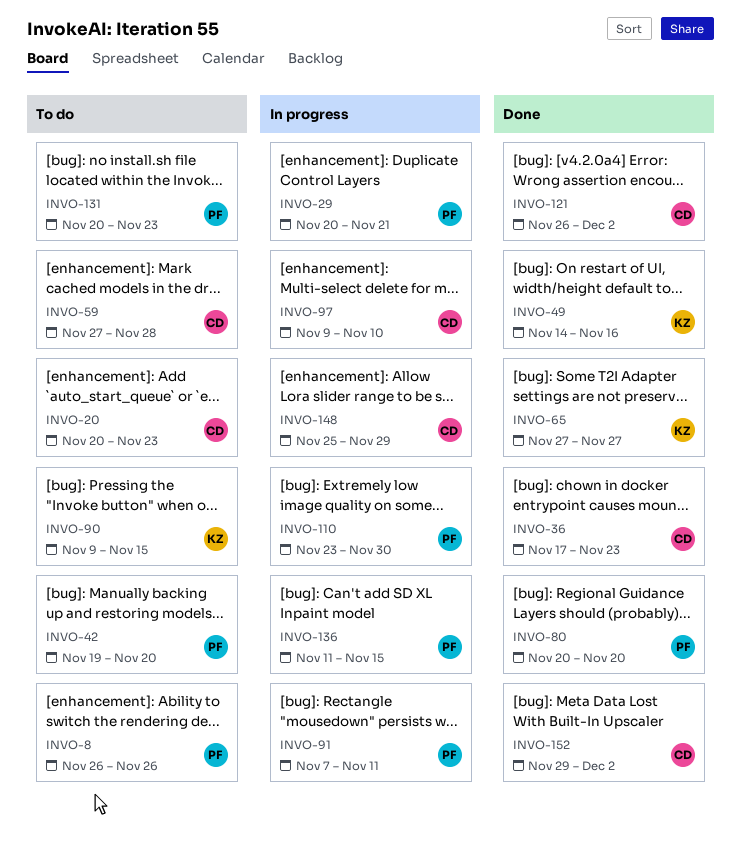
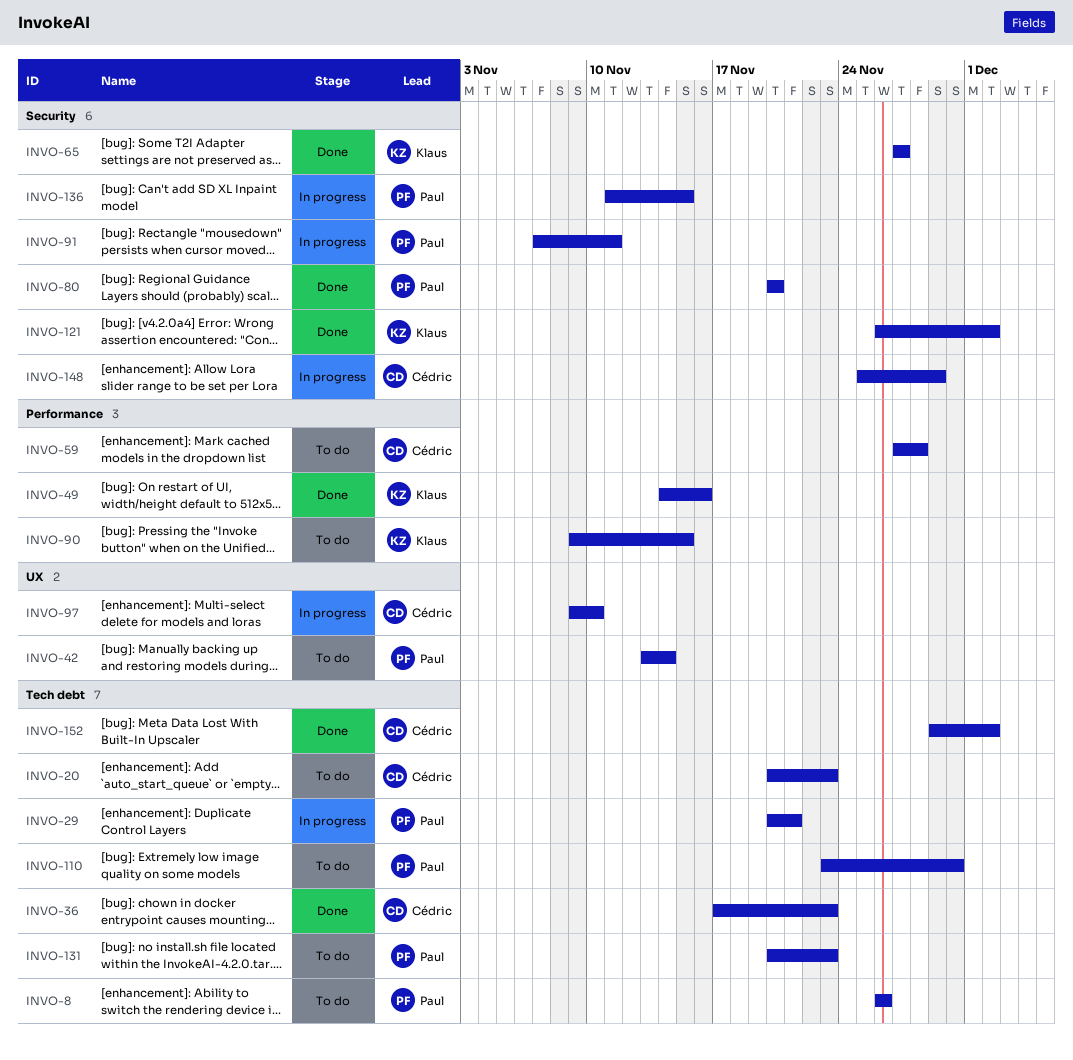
INVO-42, start: Nov 19 -> Nov 13
INVO-42, due: Nov 20 -> Nov 14
INVO-110, status: In progress -> To do
INVO-121, owner: Cédric -> Klaus

